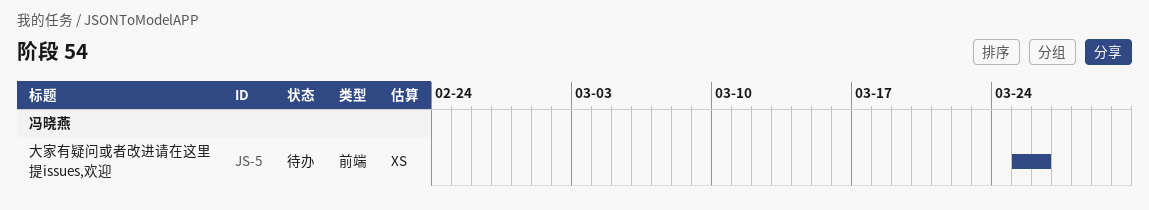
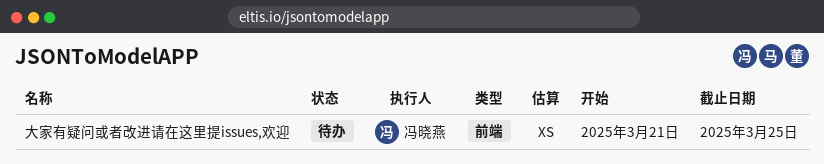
大家有疑问或者改进请在这里提issues,欢迎, start: Mar 25 -> Mar 21
大家有疑问或者改进请在这里提issues,欢迎, due: Mar 26 -> Mar 25

